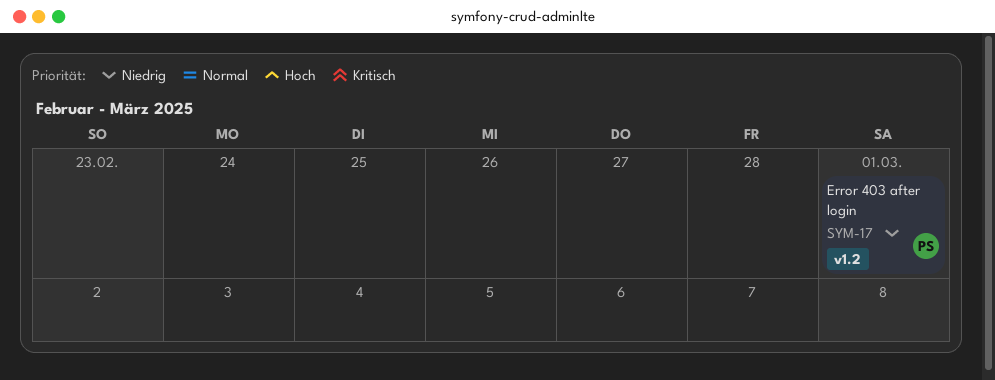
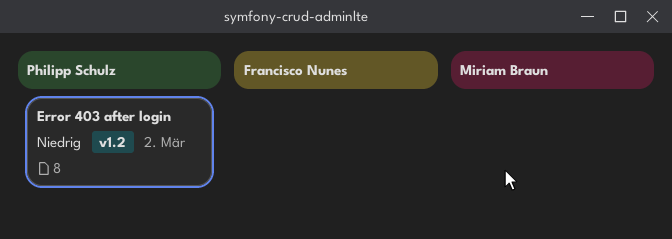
Error 403 after login, due: Mar 1 -> Mar 2

